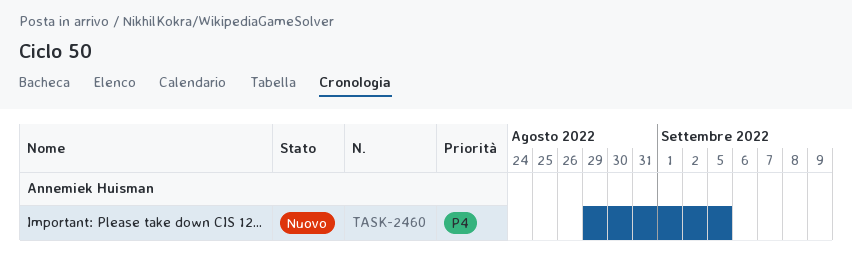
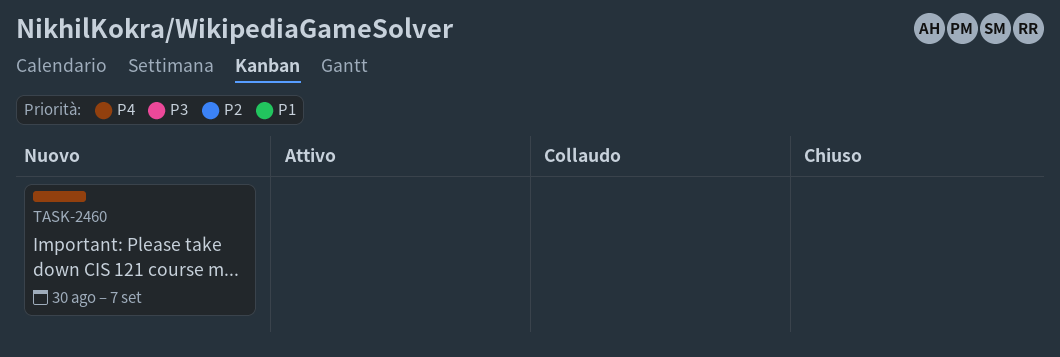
TASK-2460, start: Aug 29 -> Aug 30
TASK-2460, due: Sep 5 -> Sep 7

